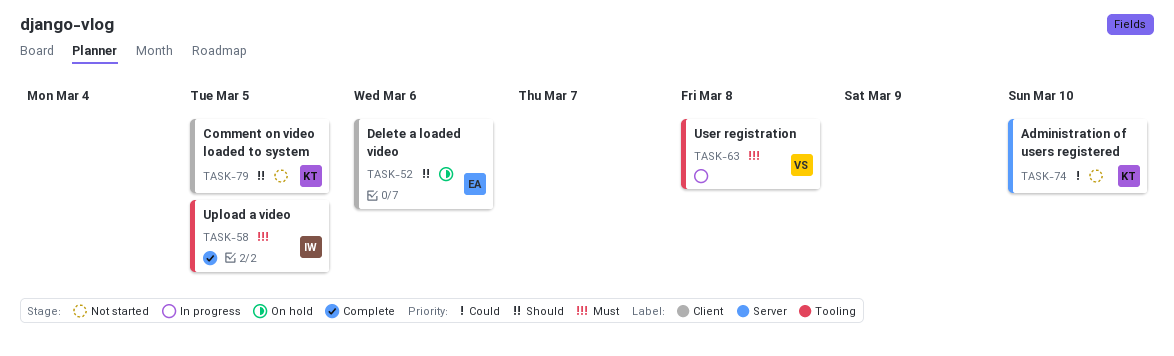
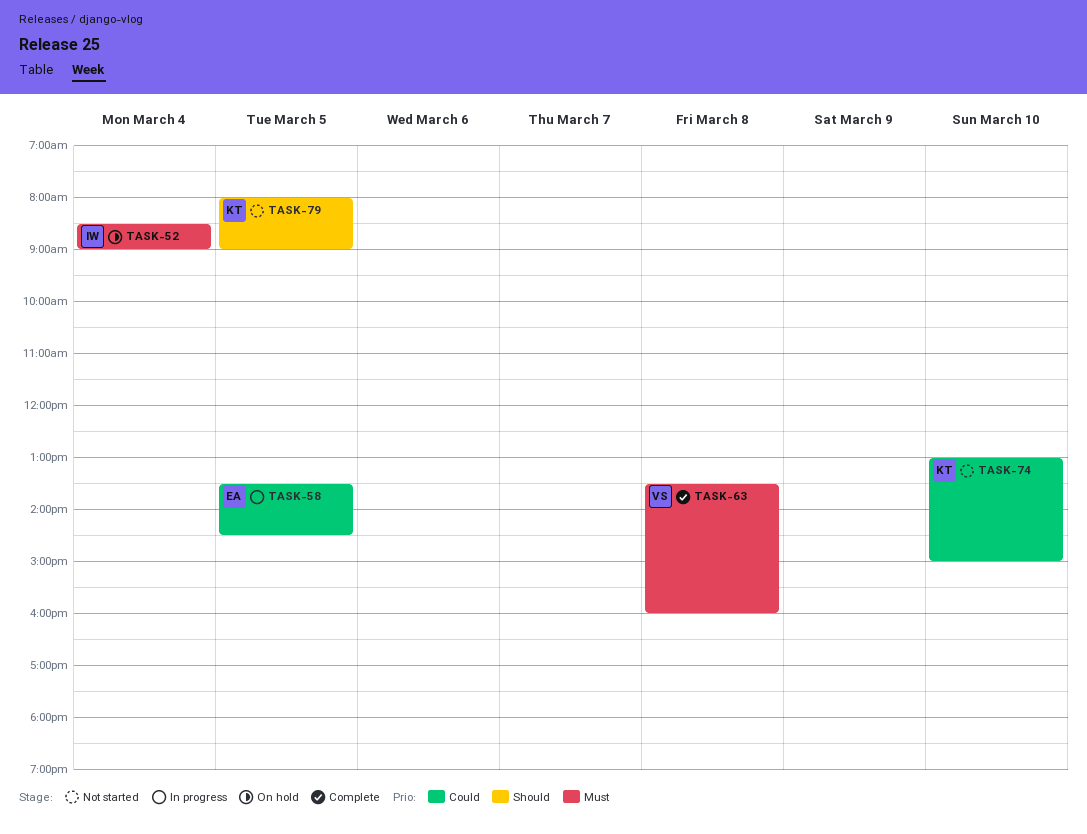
TASK-52, owner: EA -> IW
TASK-52, priority: Should -> Must
TASK-52, day: Mar 6 -> Mar 4
TASK-58, status: Complete -> In progress
TASK-58, owner: IW -> EA
TASK-58, priority: Must -> Could
TASK-63, status: In progress -> Complete

